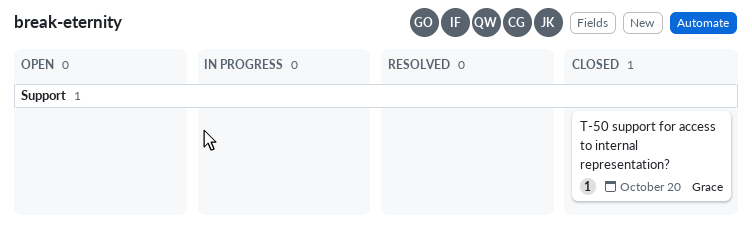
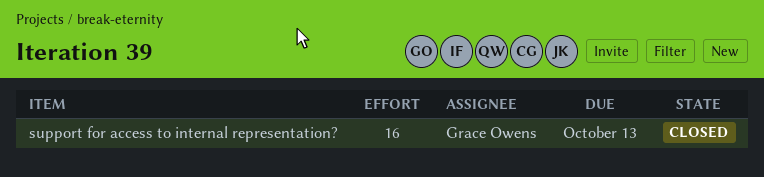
support for access to internal representation?, estimate: 1 -> 16
support for access to internal representation?, due: Oct 20 -> Oct 13

